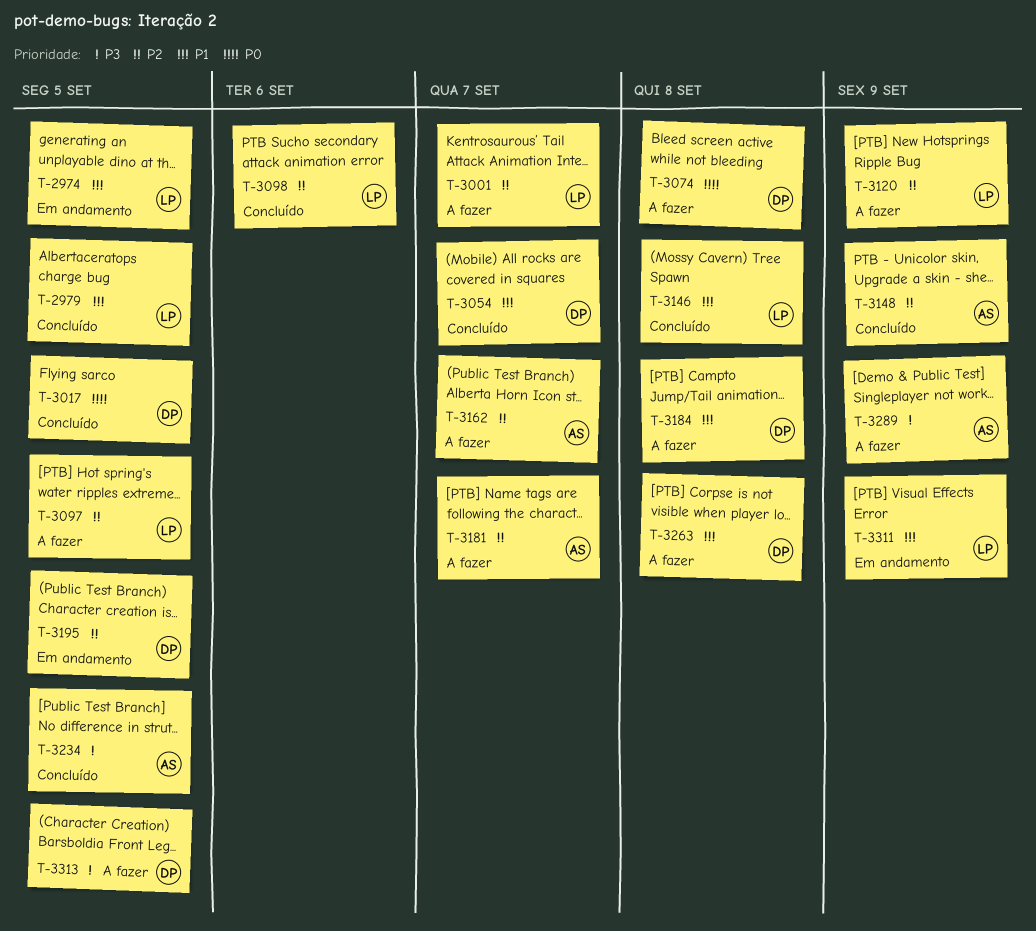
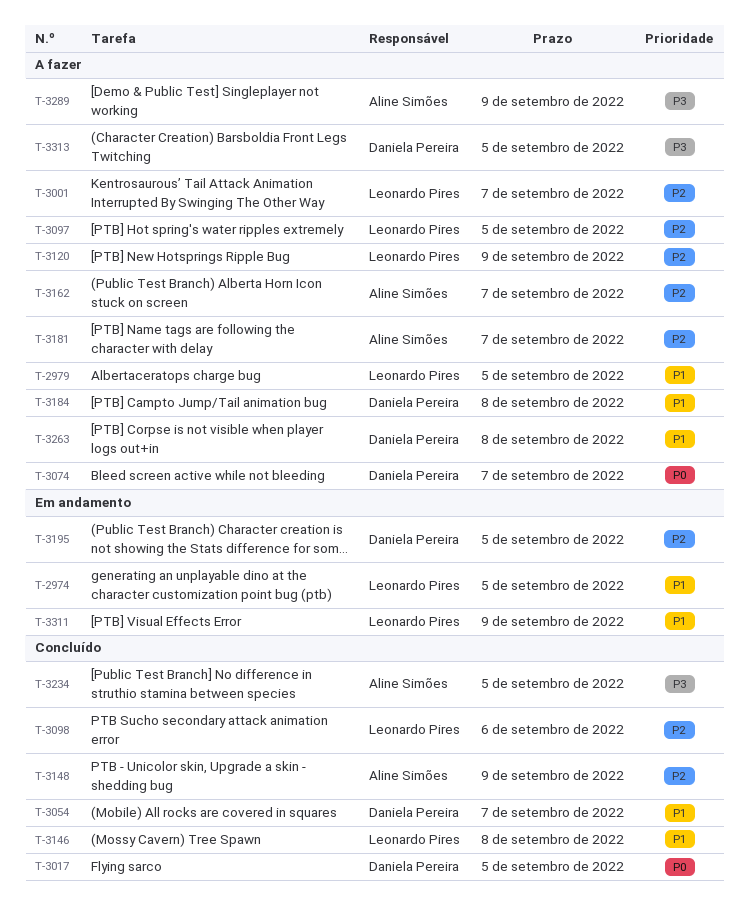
T-2979, status: Concluído -> A fazer
T-3074, due: Sep 8 -> Sep 7

